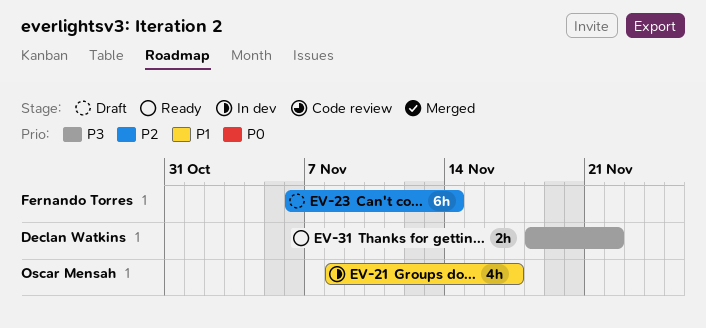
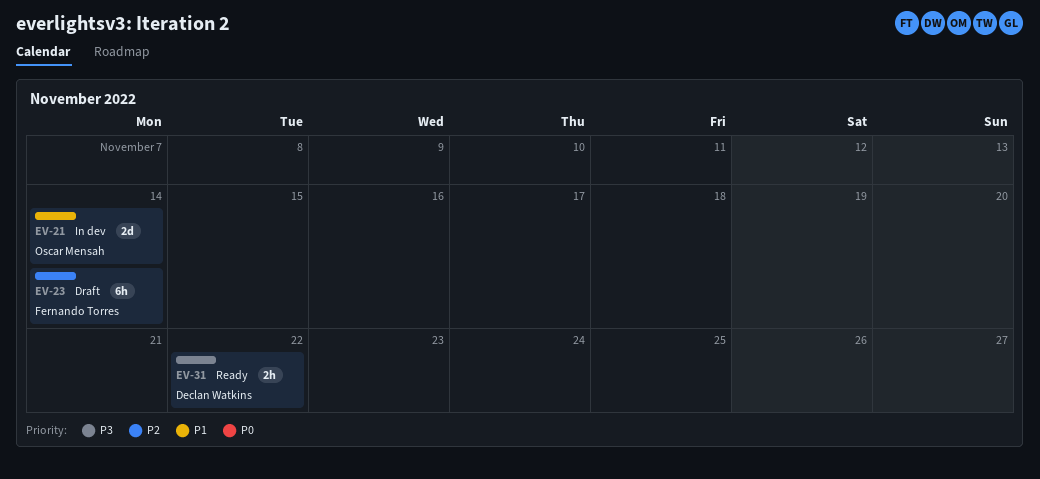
EV-21, estimate: 4h -> 2d
EV-21, due: Nov 17 -> Nov 14

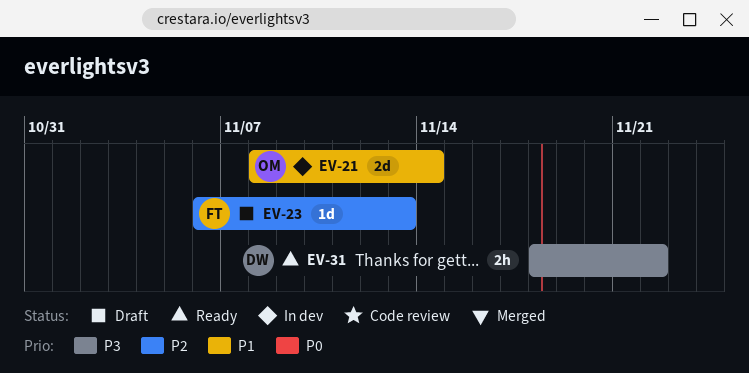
EV-23, estimate: 6h -> 1d
EV-23, due: Nov 14 -> Nov 13

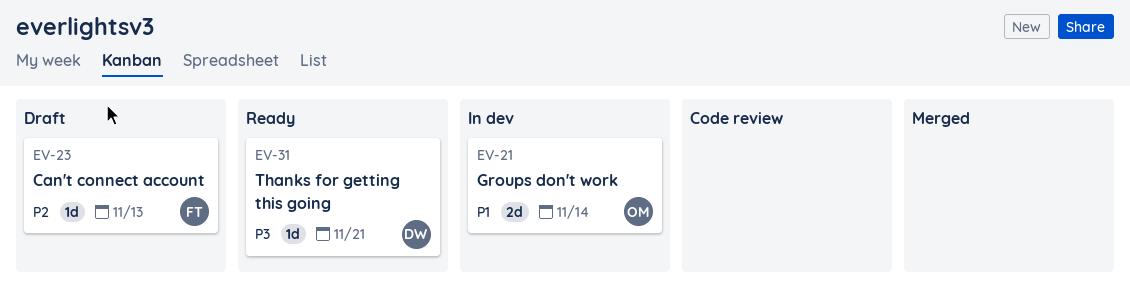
EV-31, estimate: 2h -> 1d
EV-31, due: Nov 22 -> Nov 21

